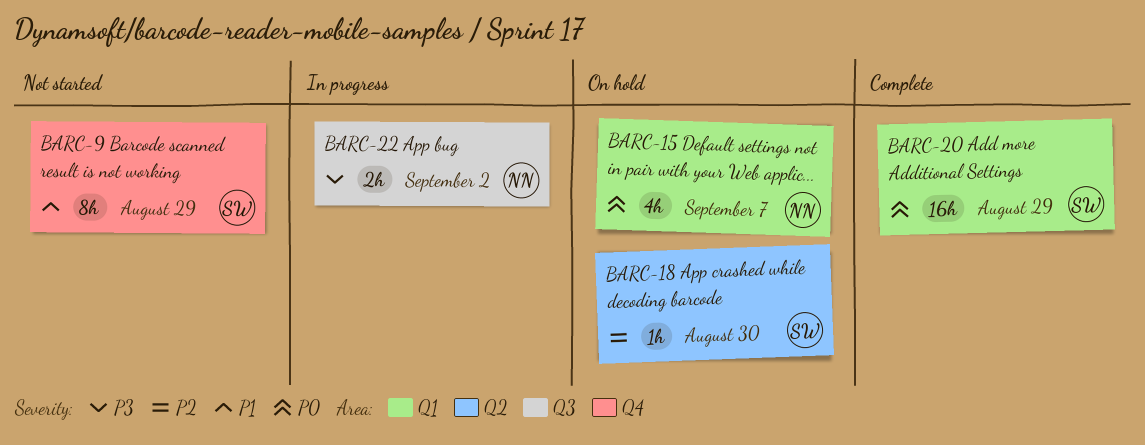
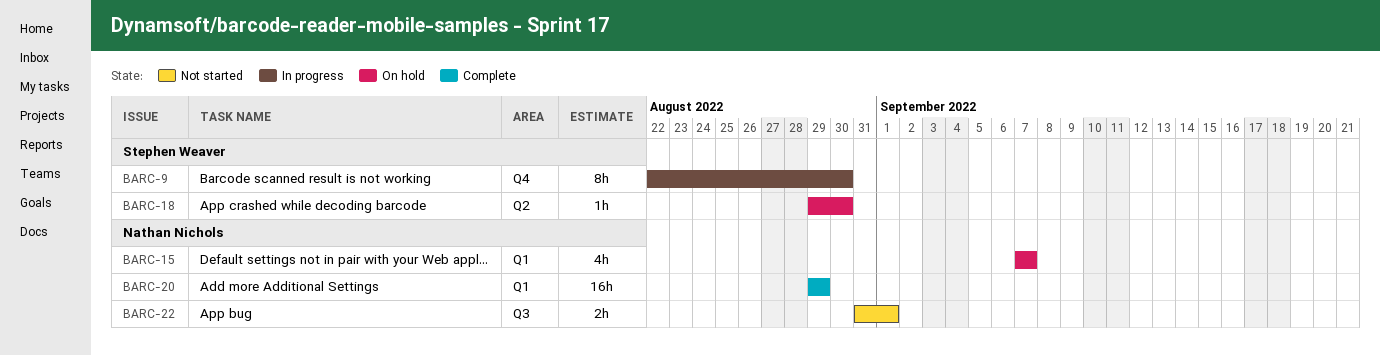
BARC-9, status: Not started -> In progress
BARC-9, due: Aug 29 -> Aug 30
BARC-20, owner: Stephen Weaver -> Nathan Nichols
BARC-22, status: In progress -> Not started
BARC-22, due: Sep 2 -> Sep 1

